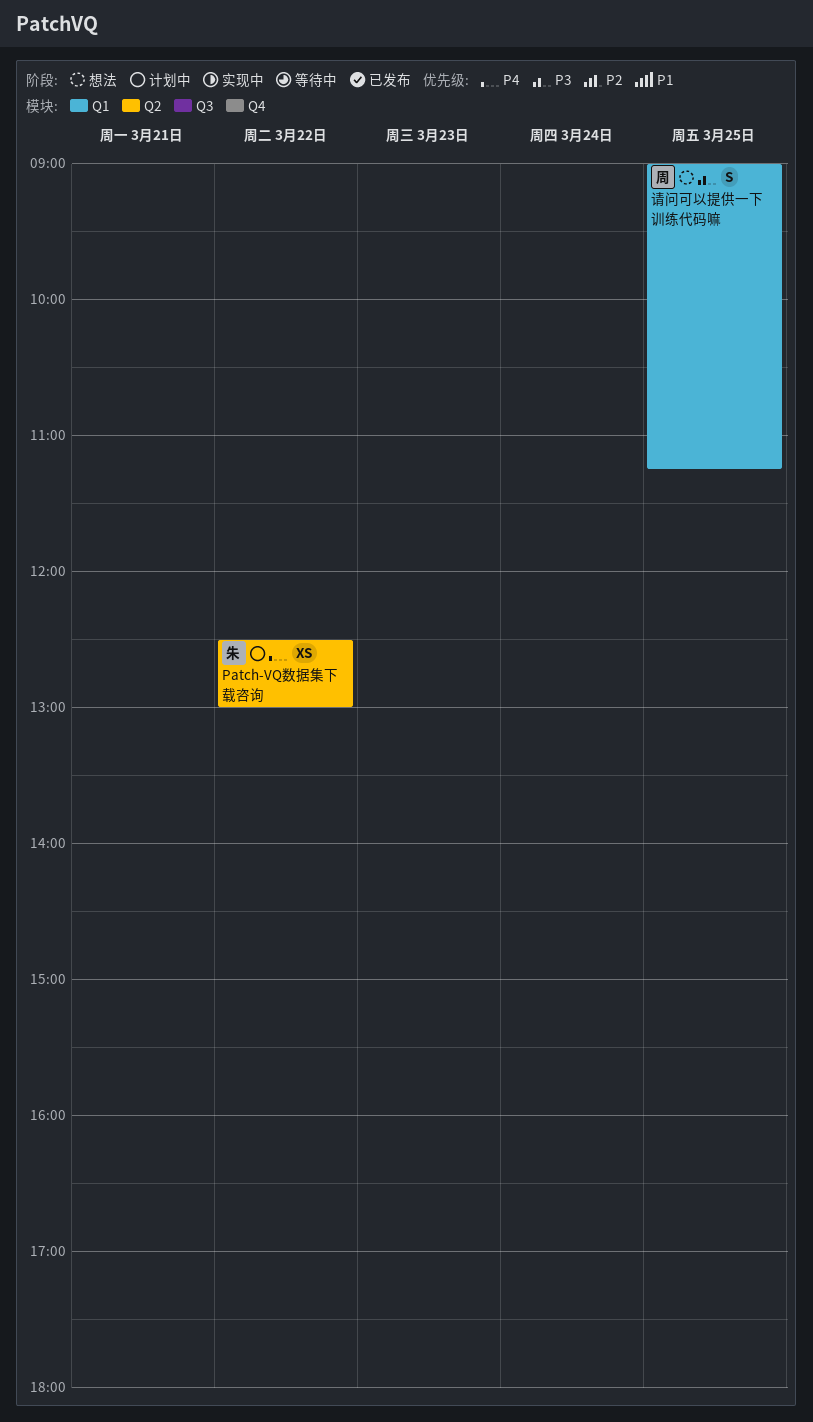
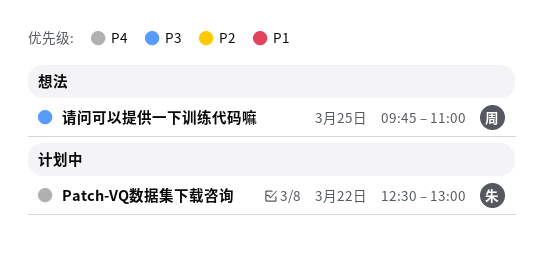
请问可以提供一下训练代码嘛, begins: 09:00 -> 09:45
请问可以提供一下训练代码嘛, ends: 11:15 -> 11:00

